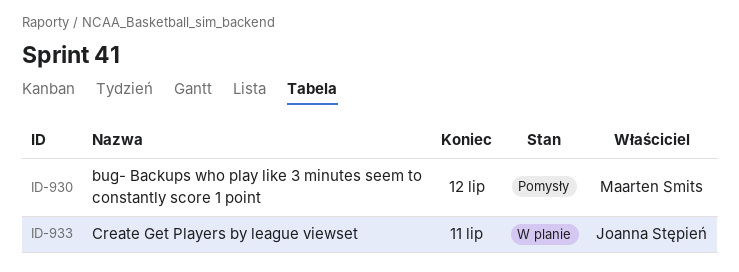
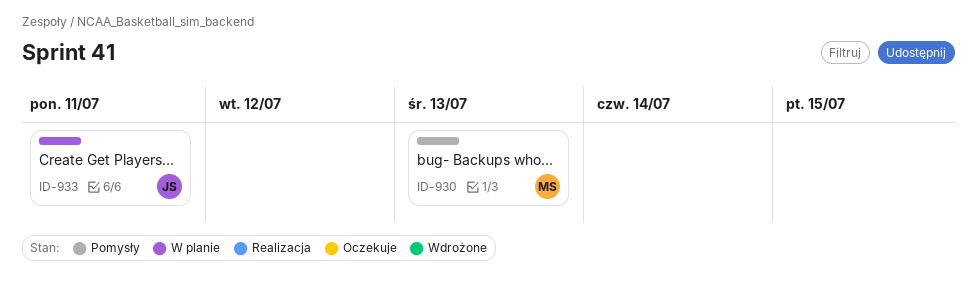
ID-930, due: Jul 12 -> Jul 13

